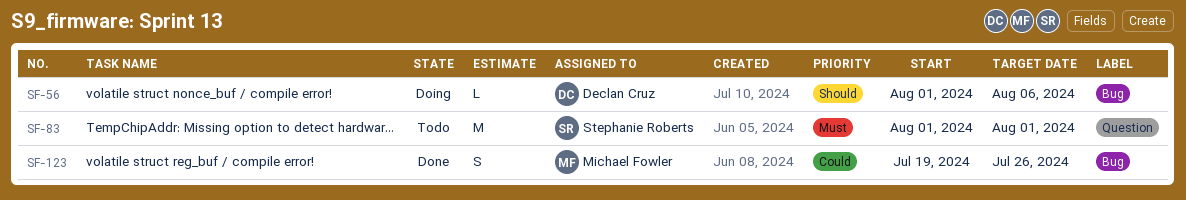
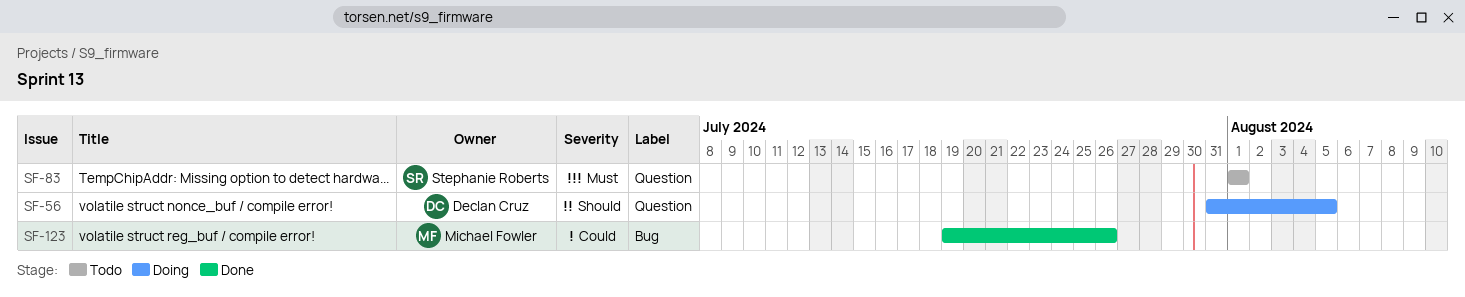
SF-56, label: Bug -> Question
SF-56, start: Aug 1 -> Jul 31
SF-56, due: Aug 6 -> Aug 5

